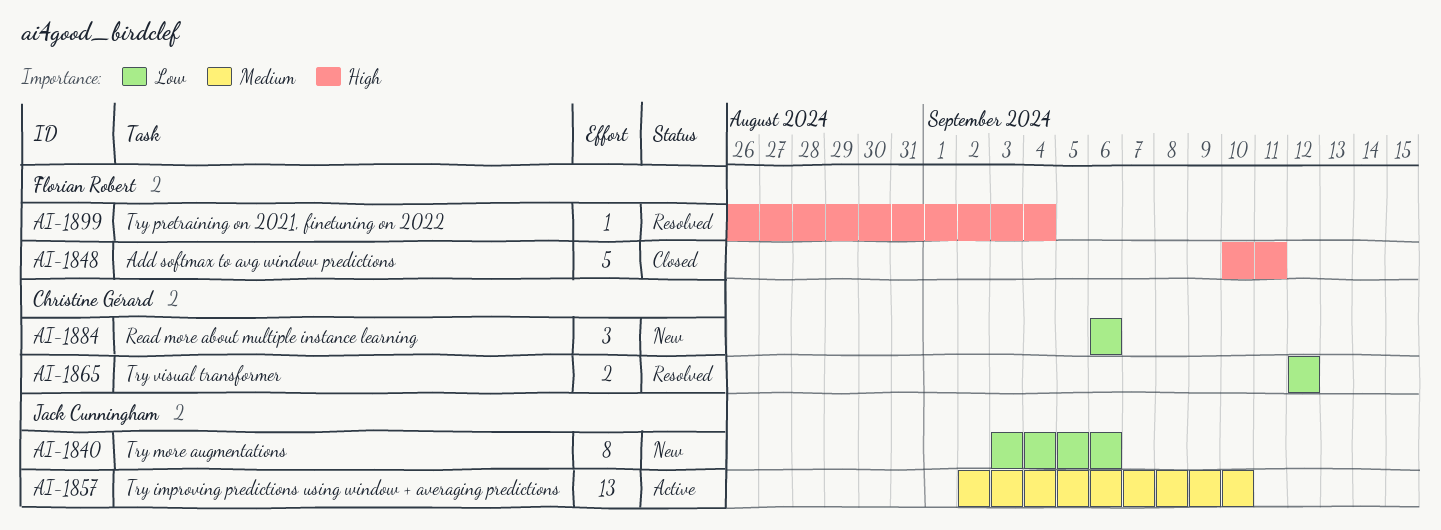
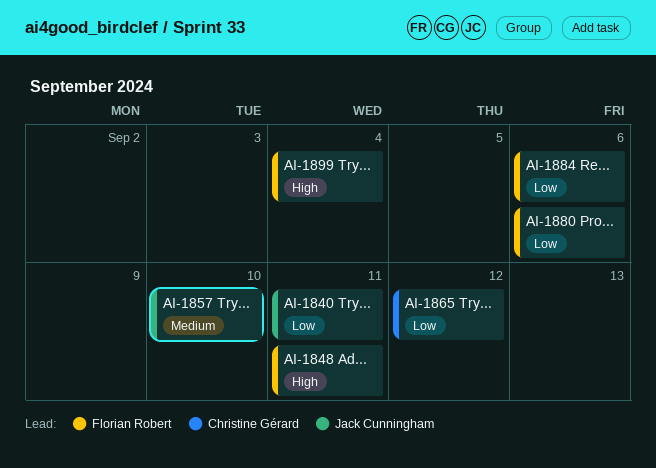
AI-1840, due: Sep 6 -> Sep 11
AI-1880: none -> present
AI-1884, owner: Christine Gérard -> Florian Robert

